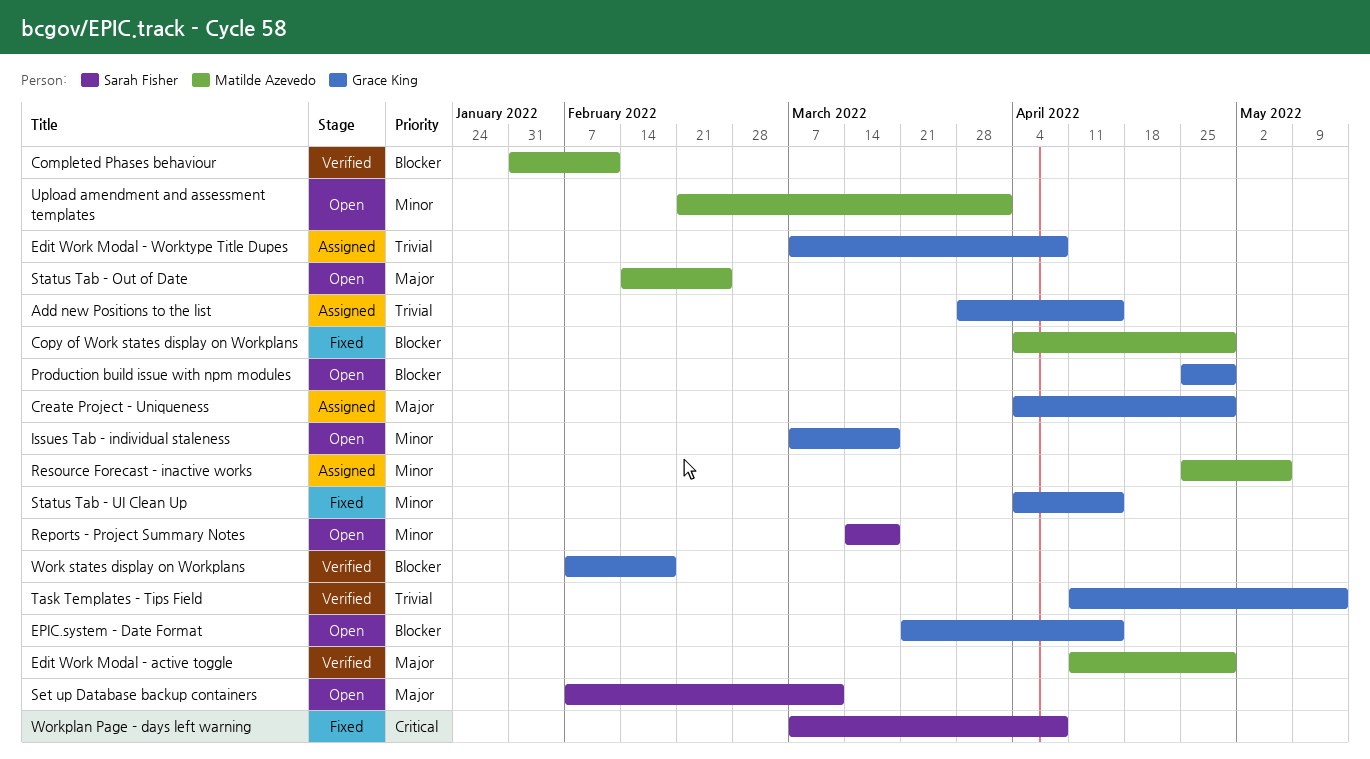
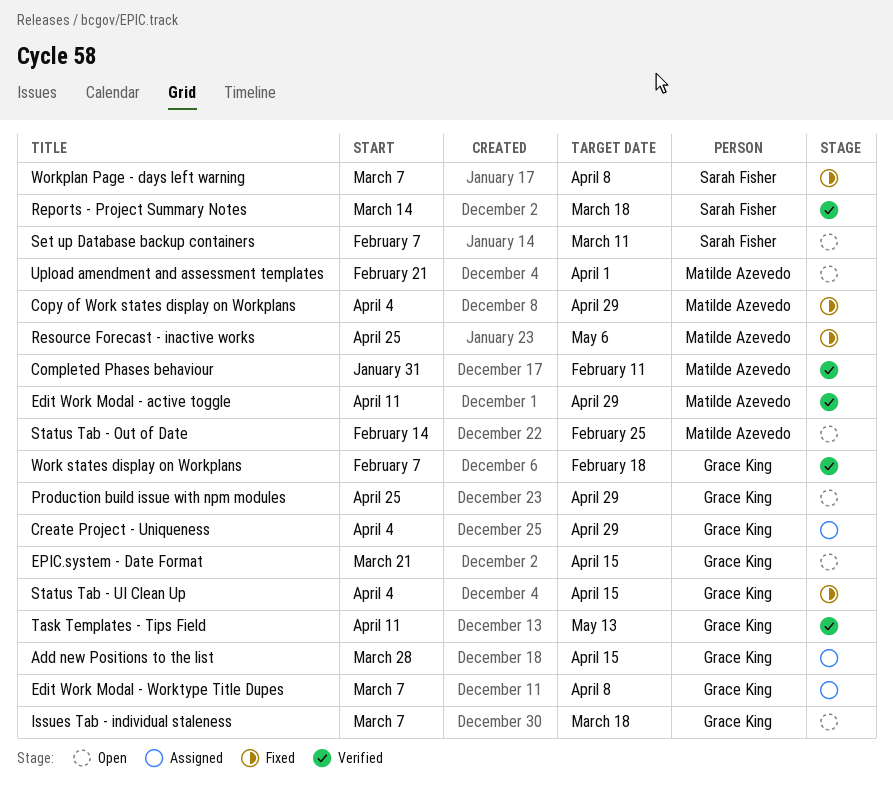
Reports - Project Summary Notes, status: Open -> Verified
Resource Forecast - inactive works, status: Assigned -> Fixed

